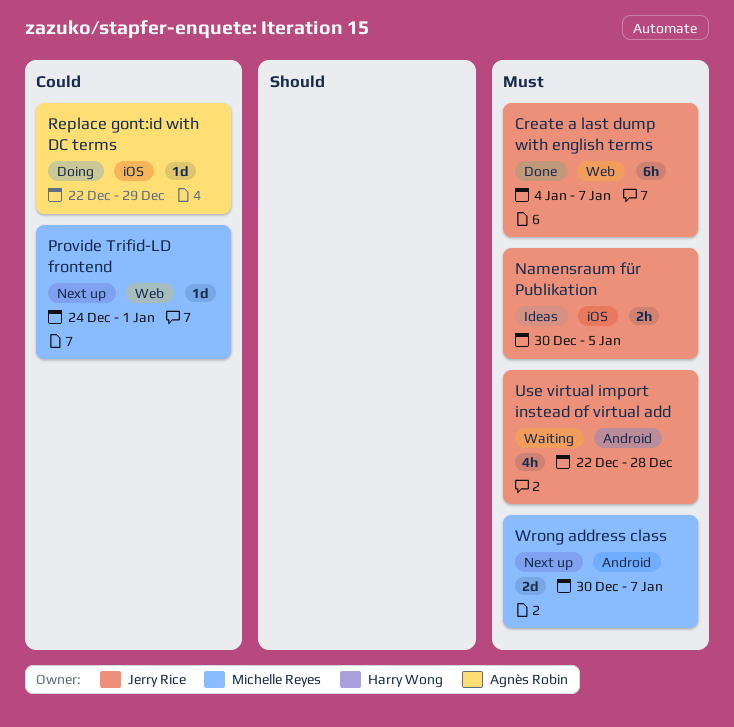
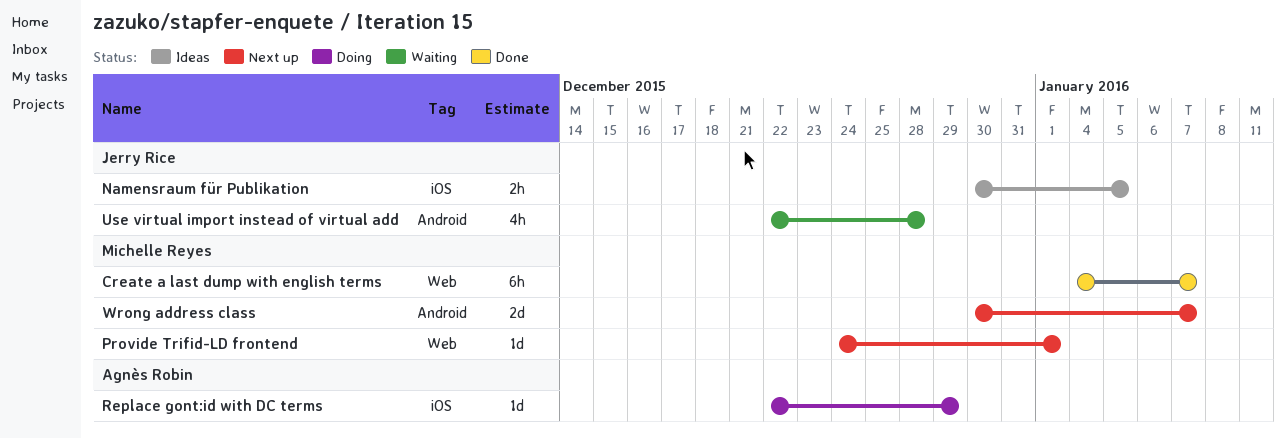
Create a last dump with english terms, owner: Jerry Rice -> Michelle Reyes

